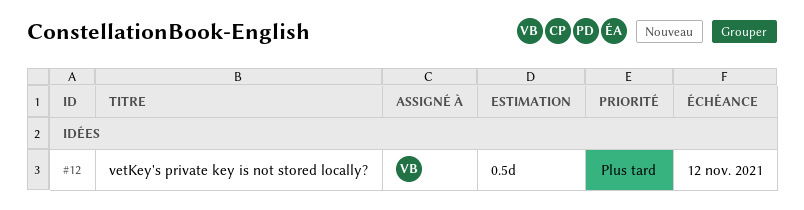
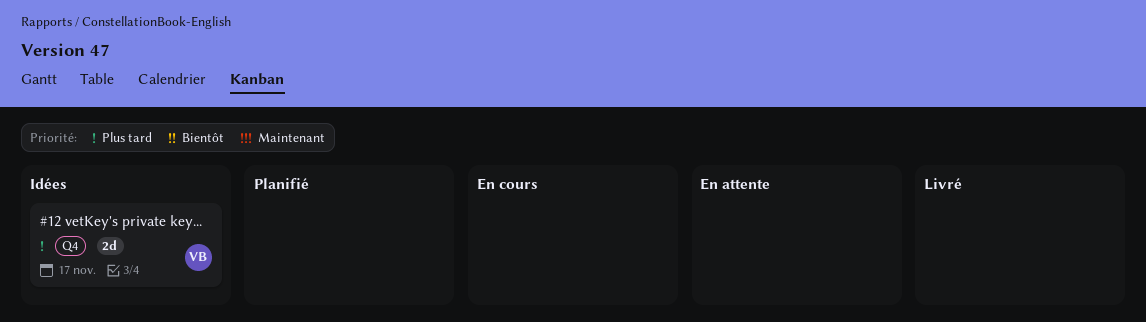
#12, estimate: 0.5d -> 2d
#12, due: Nov 12 -> Nov 17

